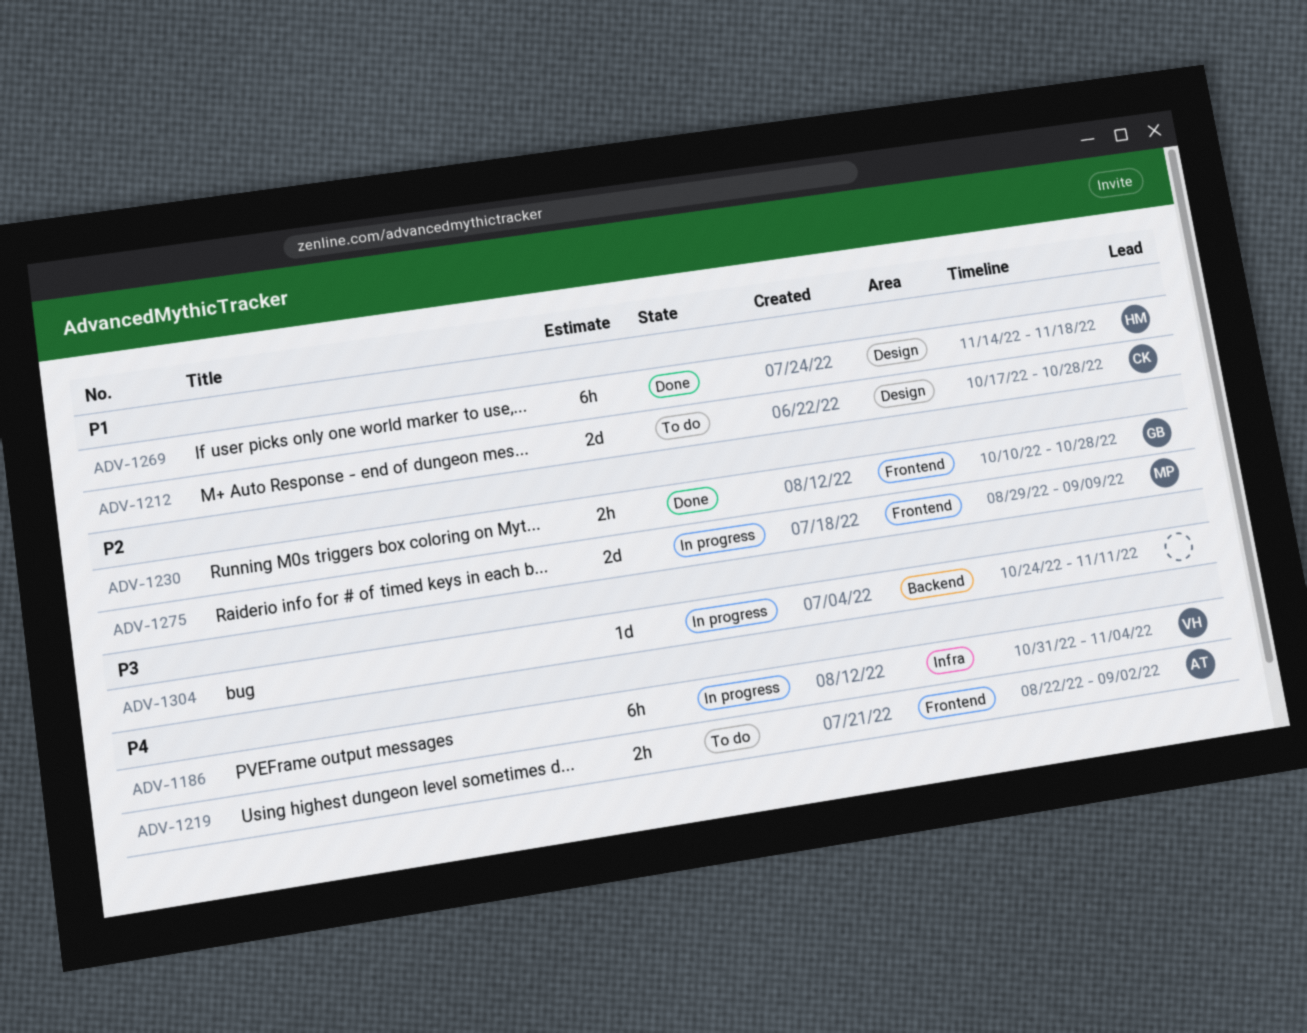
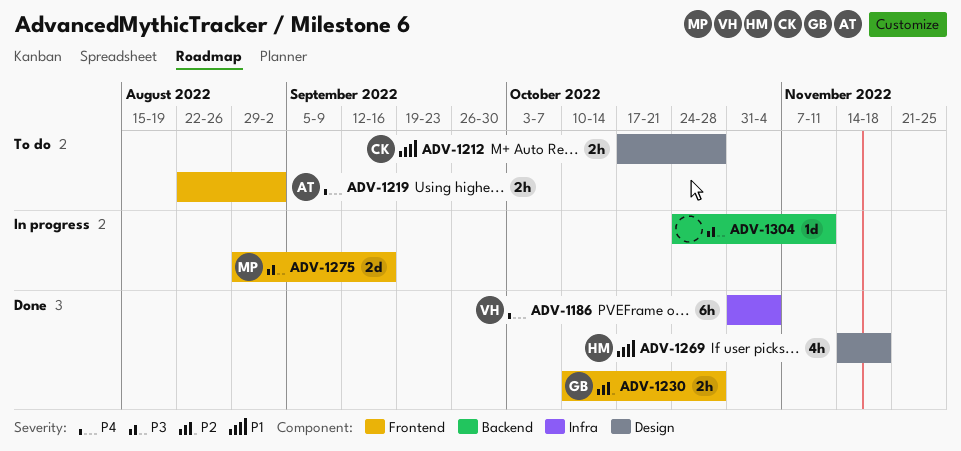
ADV-1186, status: In progress -> Done
ADV-1212, estimate: 2d -> 2h
ADV-1269, estimate: 6h -> 4h
ADV-1275, priority: P2 -> P3
ADV-1275, due: Sep 9 -> Sep 16

